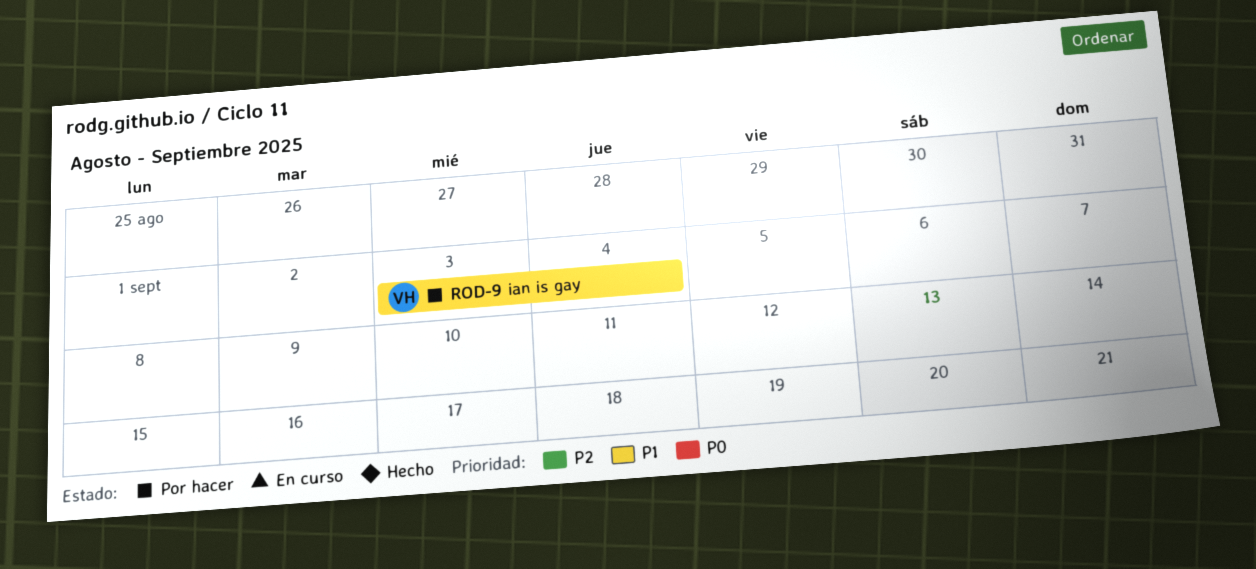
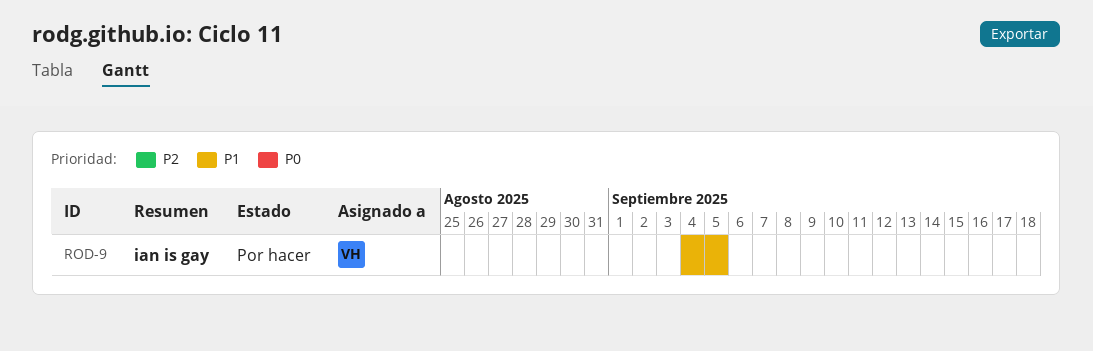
ROD-9, start: Sep 3 -> Sep 4
ROD-9, due: Sep 4 -> Sep 5

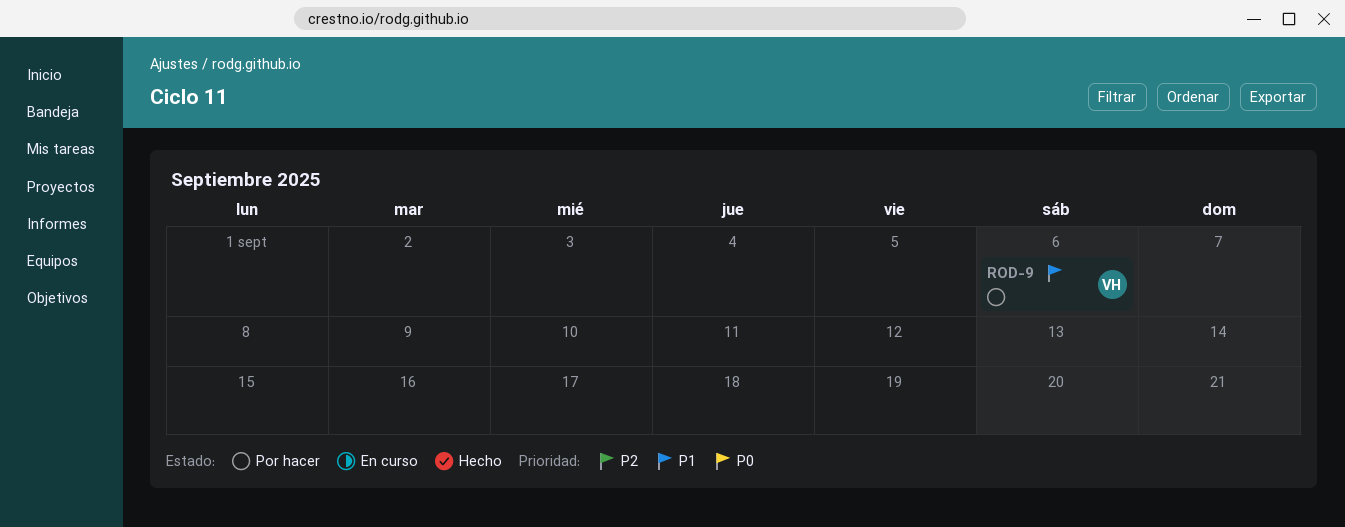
ROD-9, due: Sep 5 -> Sep 6

